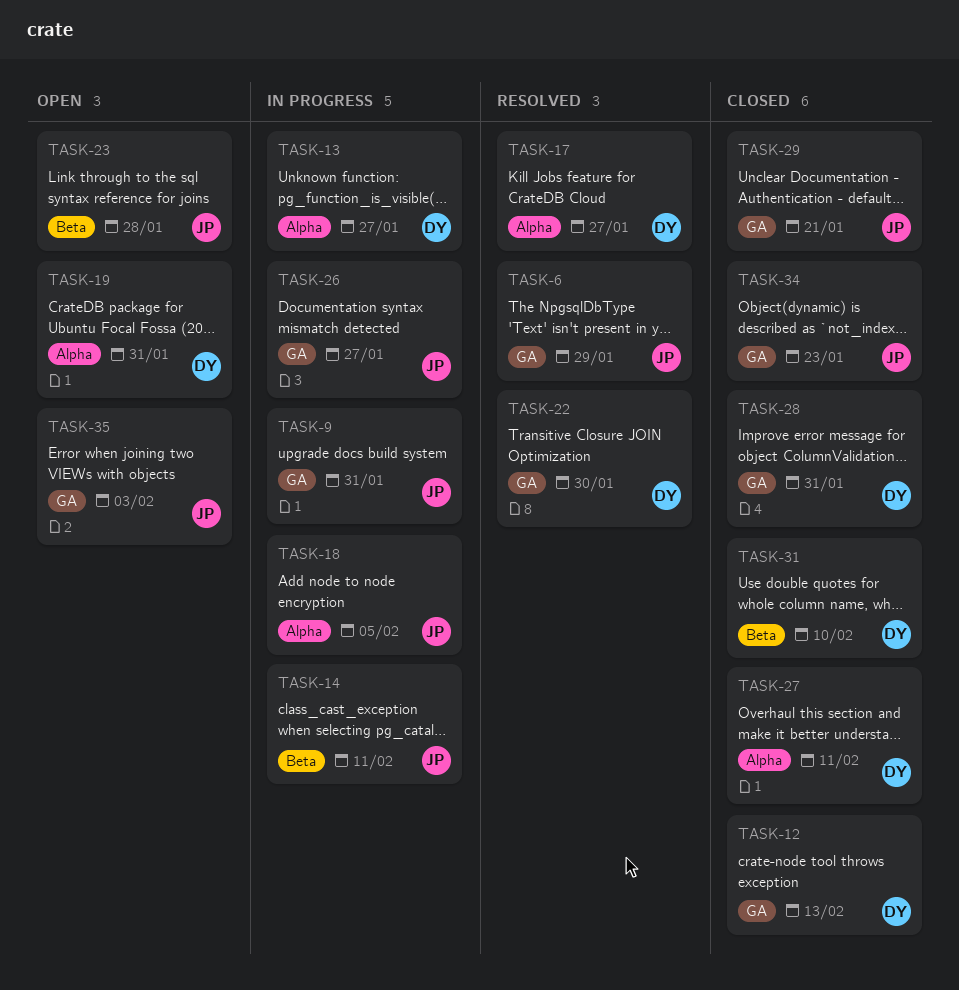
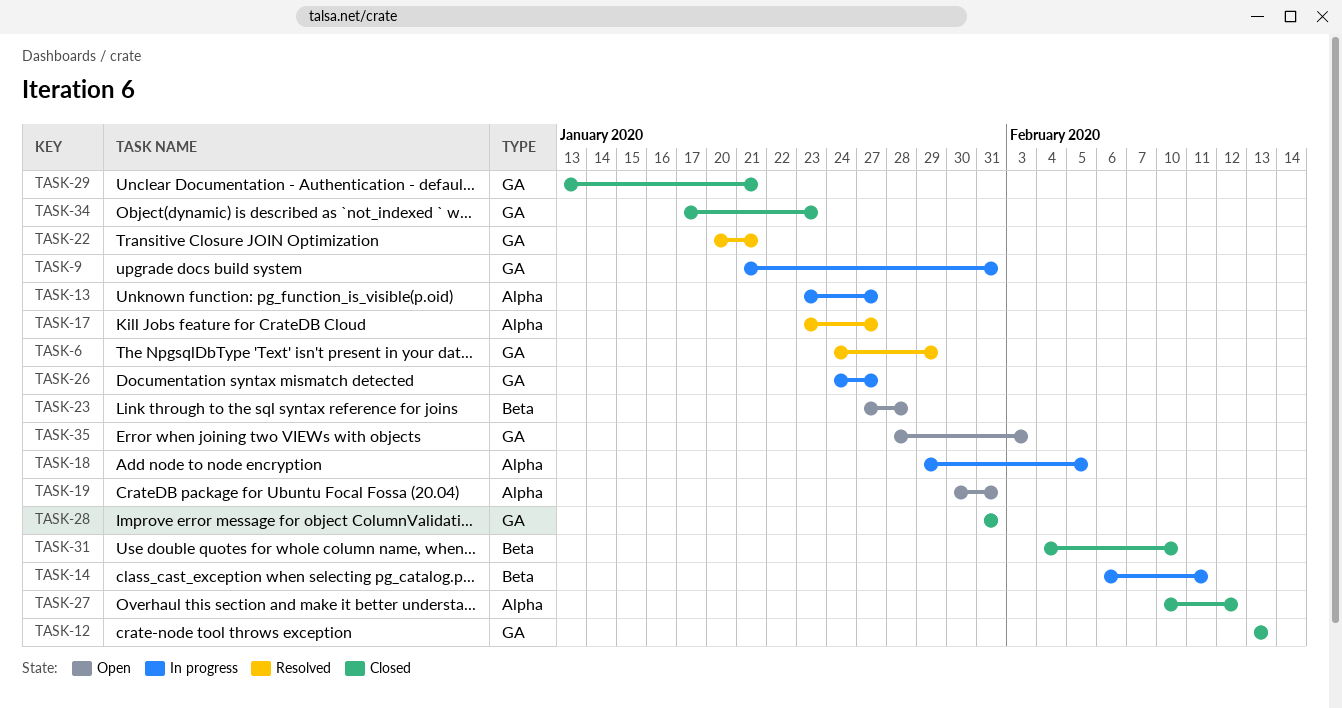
TASK-22, due: Jan 30 -> Jan 21
TASK-27, due: Feb 11 -> Feb 12

